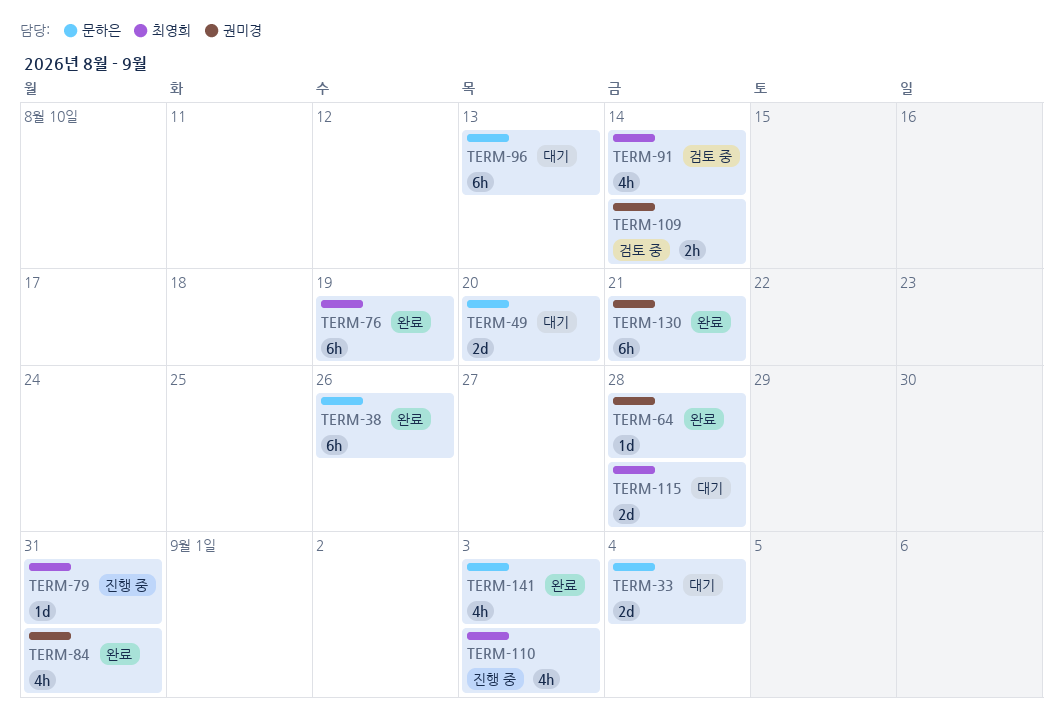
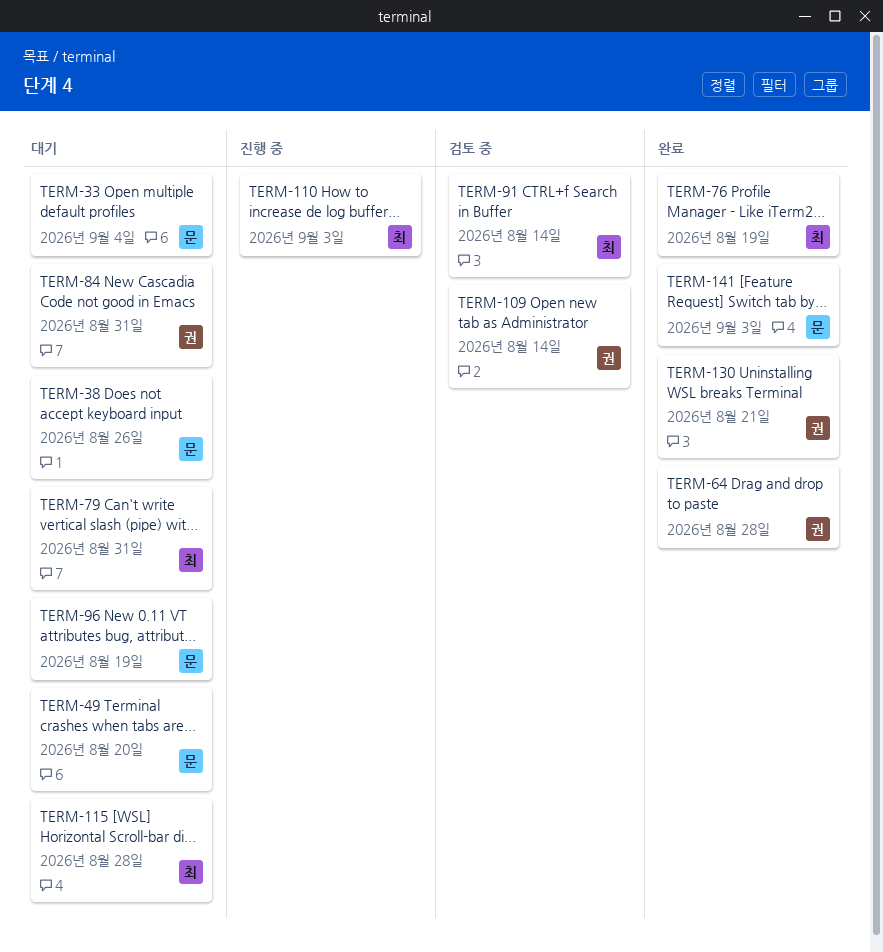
TERM-38, status: 완료 -> 대기
TERM-79, status: 진행 중 -> 대기
TERM-84, status: 완료 -> 대기
TERM-96, due: Aug 13 -> Aug 19

